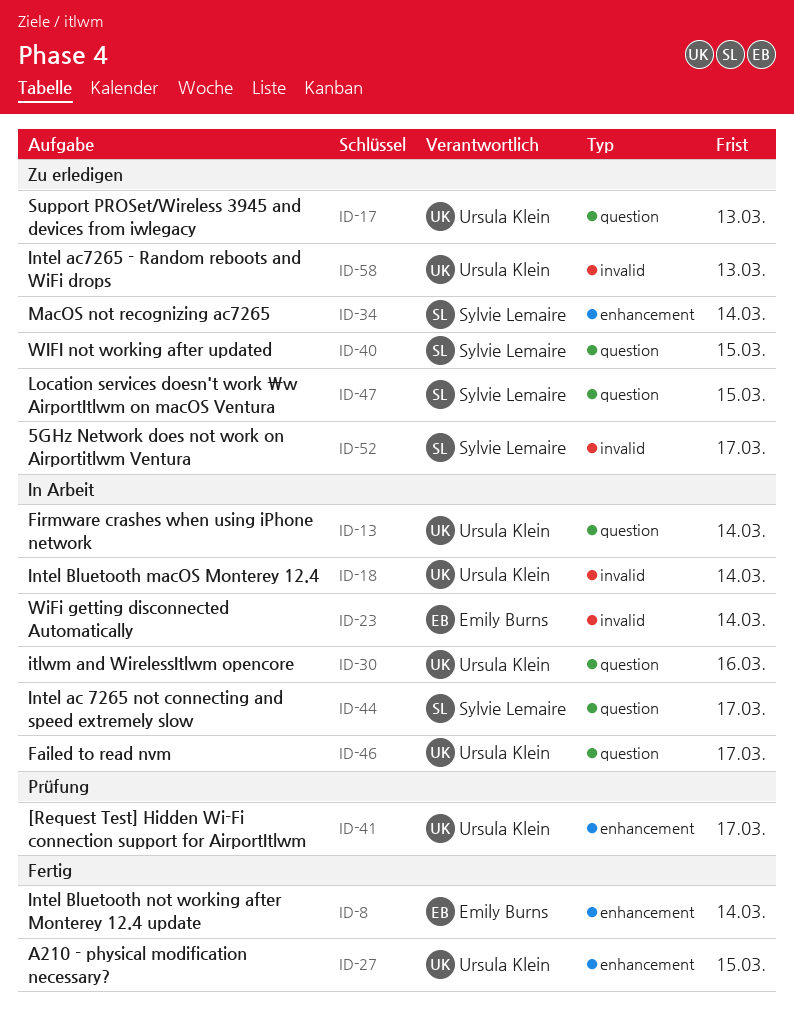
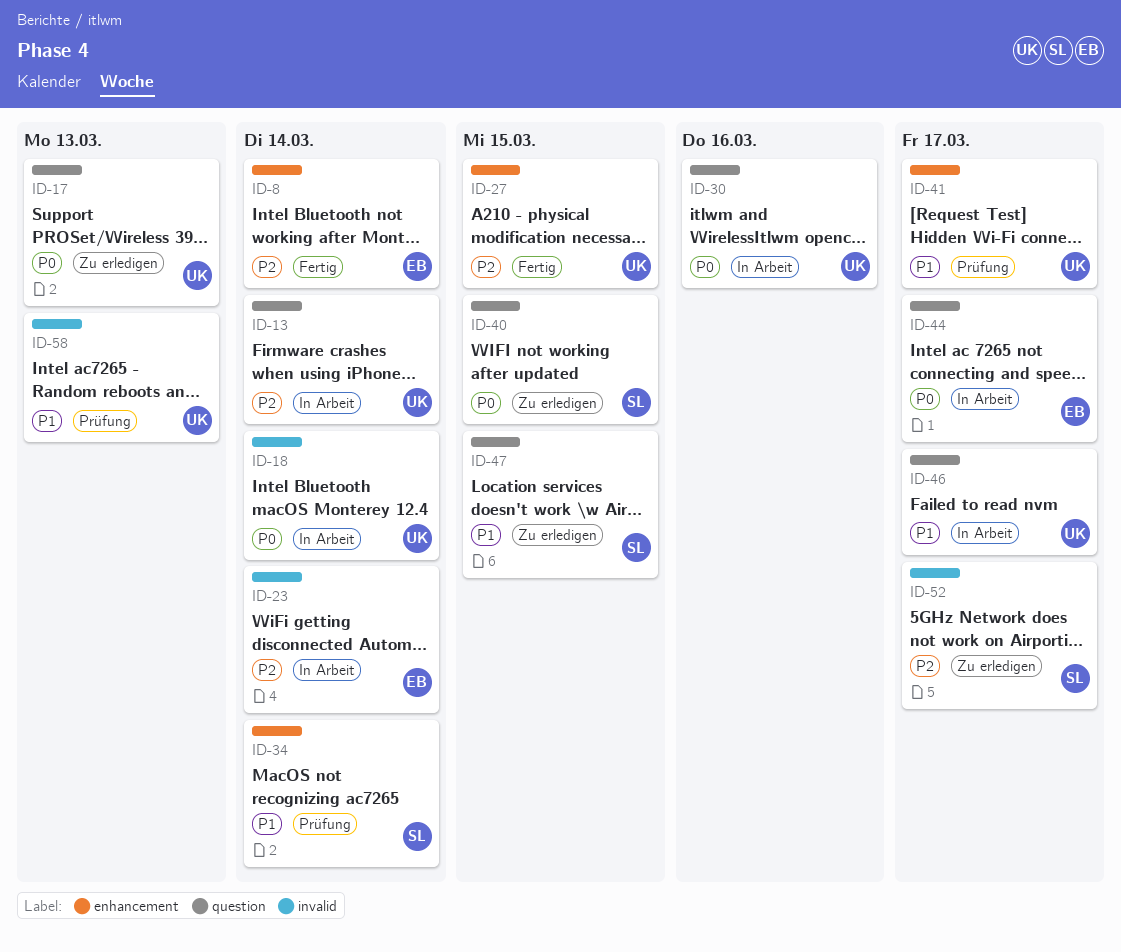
ID-34, status: Zu erledigen -> Prüfung
ID-44, owner: Sylvie Lemaire -> Emily Burns
ID-58, status: Zu erledigen -> Prüfung

